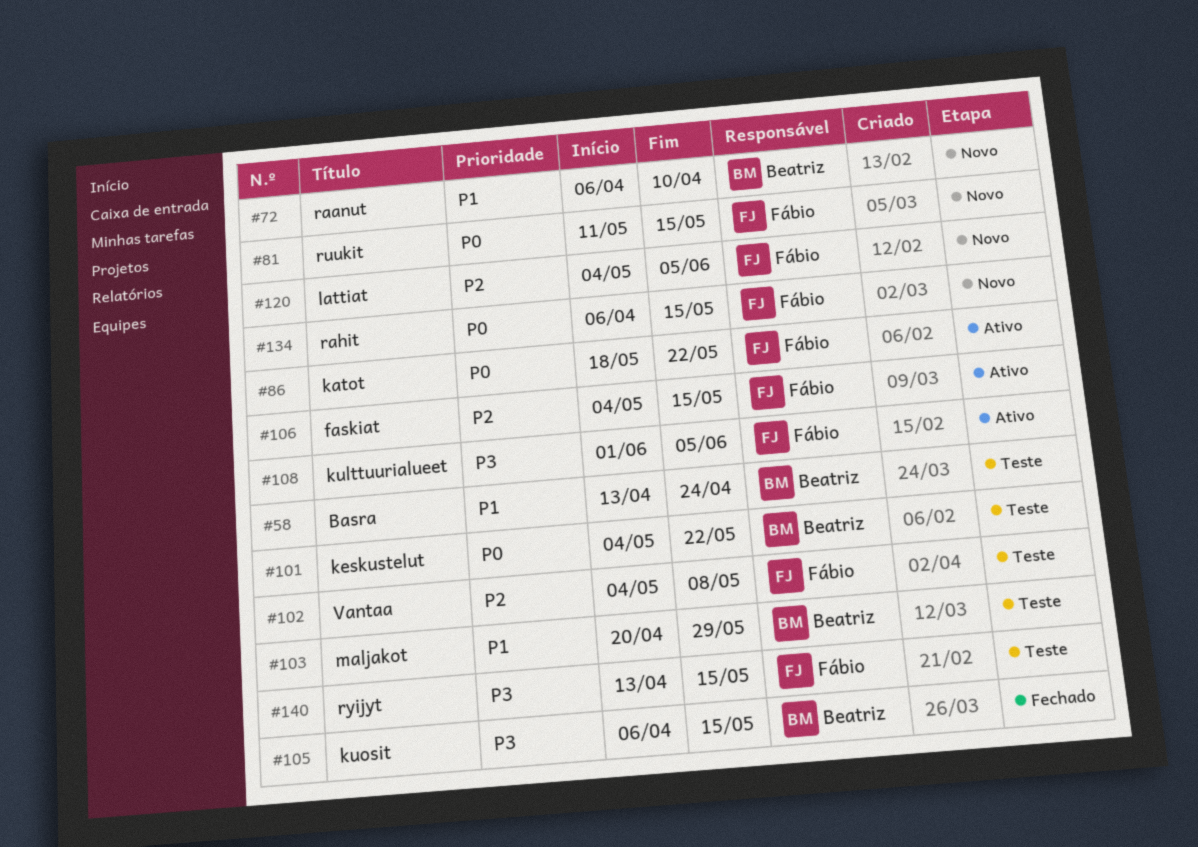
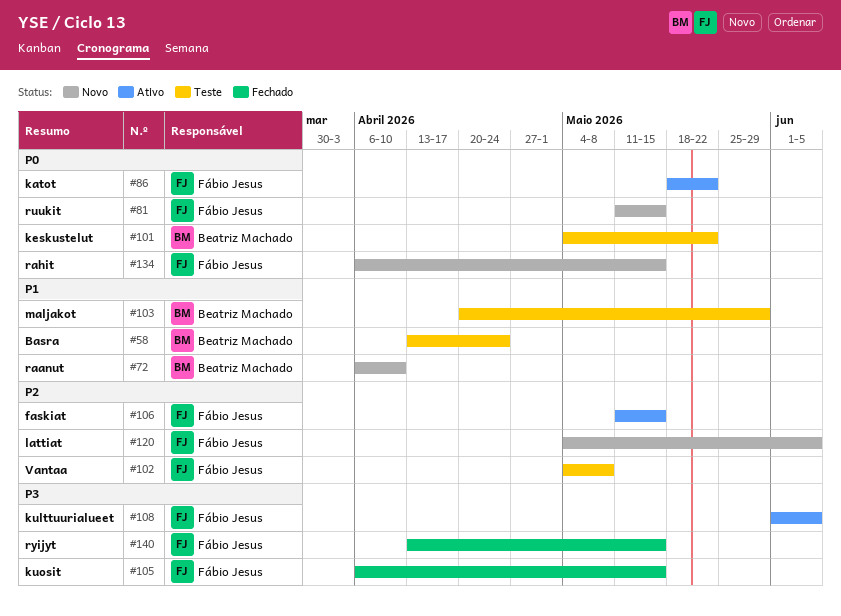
#105, owner: Beatriz Machado -> Fábio Jesus
#106, start: May 4 -> May 11
#140, status: Teste -> Fechado

